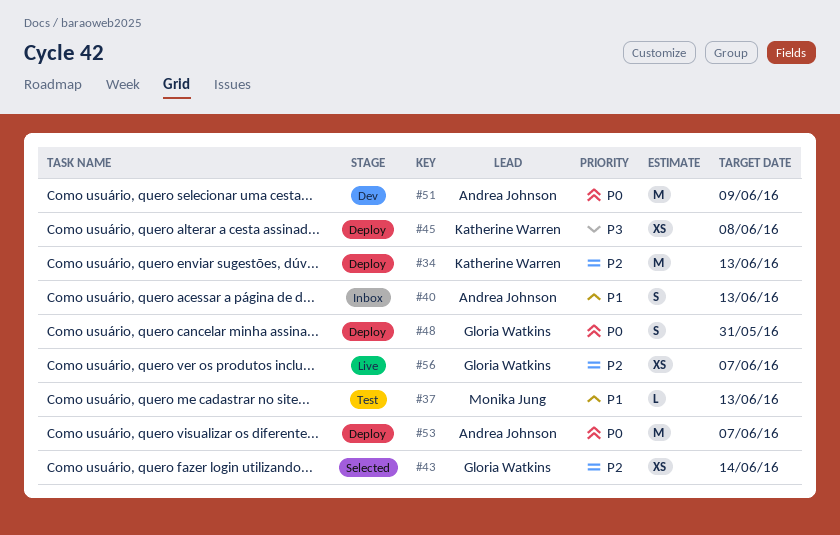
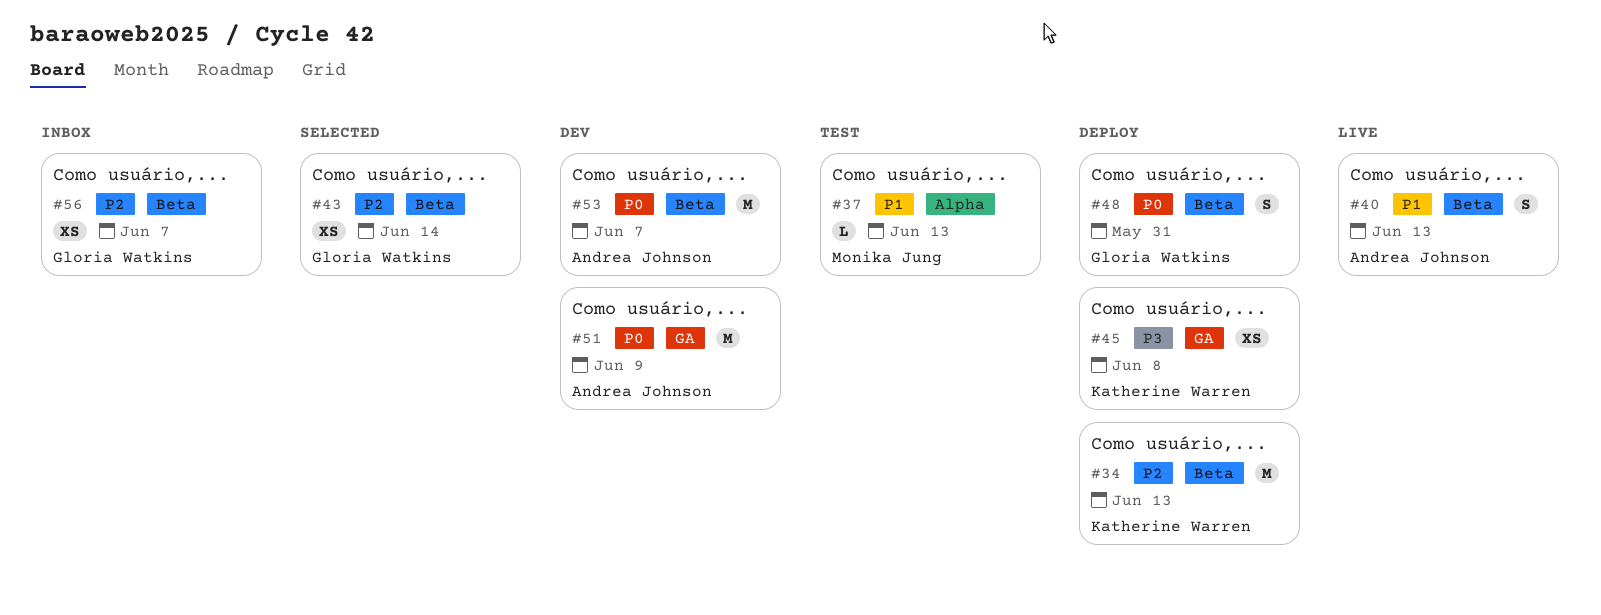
#40, status: Inbox -> Live
#53, status: Deploy -> Dev
#56, status: Live -> Inbox

